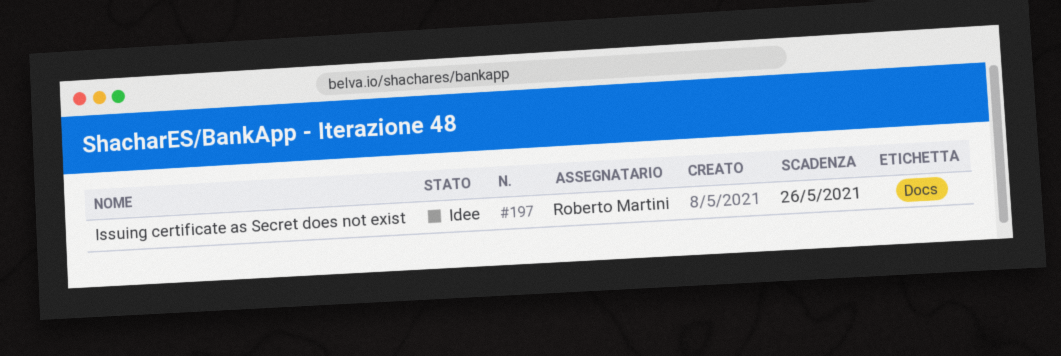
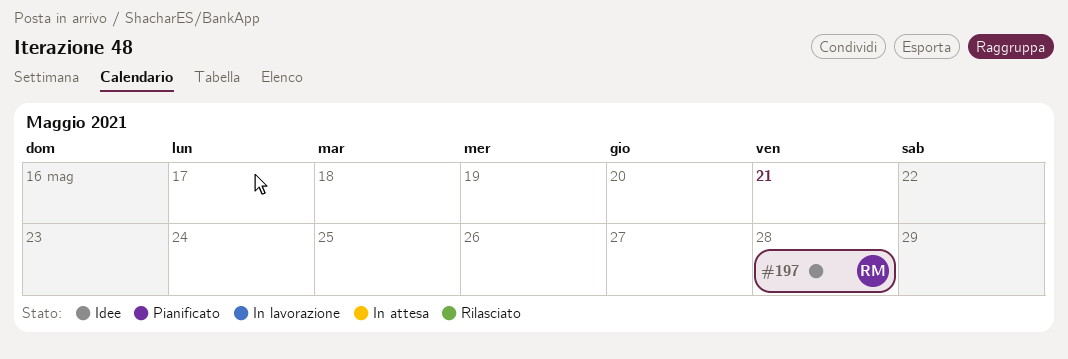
#197, due: May 26 -> May 28

